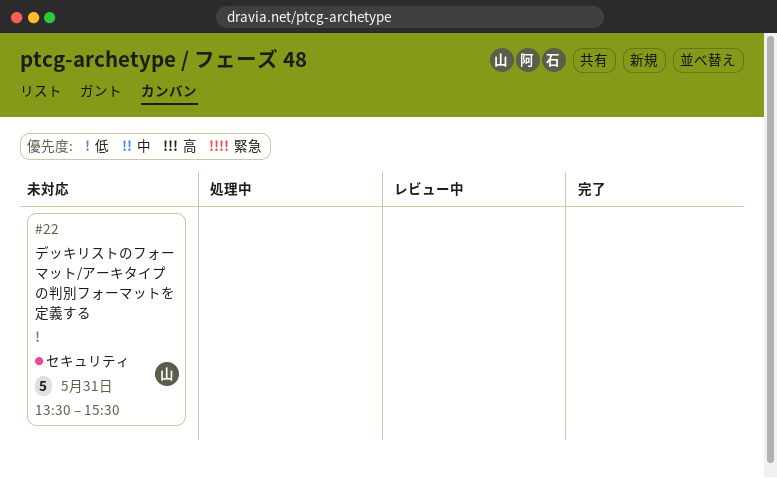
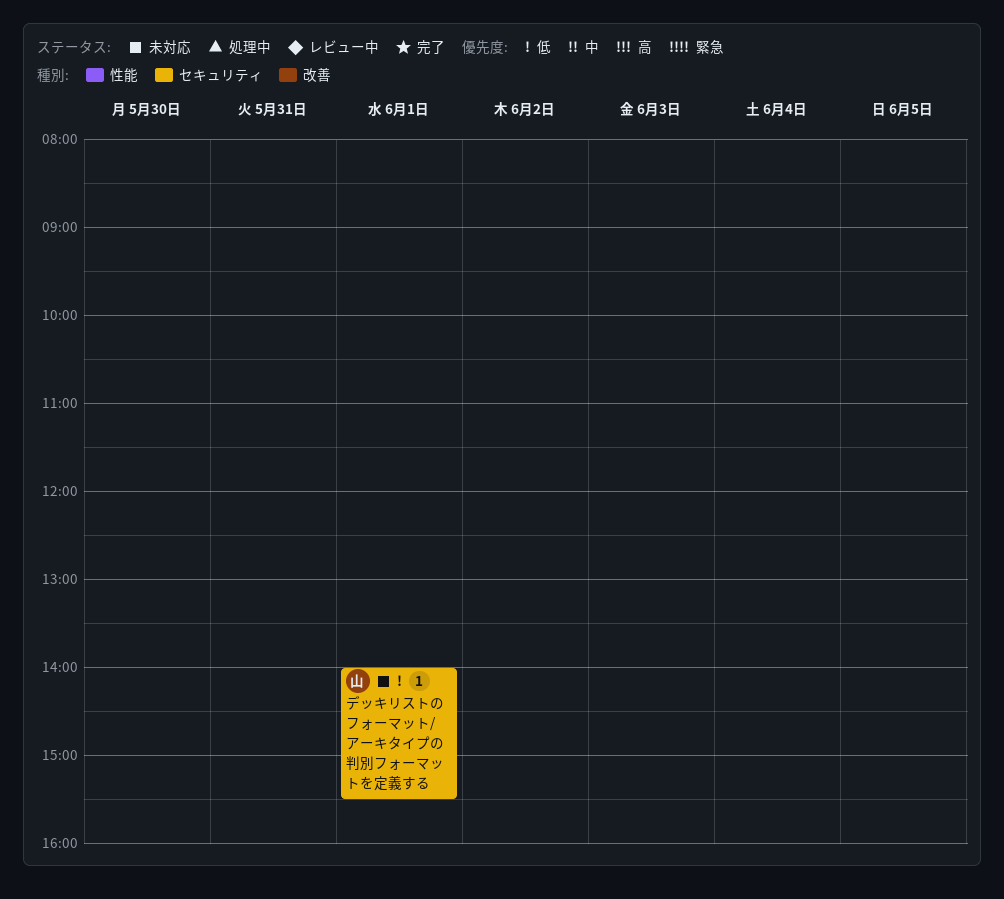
デッキリストのフォーマット/アーキタイプの判別フォーマットを定義する, estimate: 5 -> 1
デッキリストのフォーマット/アーキタイプの判別フォーマットを定義する, day: May 31 -> Jun 1
デッキリストのフォーマット/アーキタイプの判別フォーマットを定義する, begins: 13:30 -> 14:00

